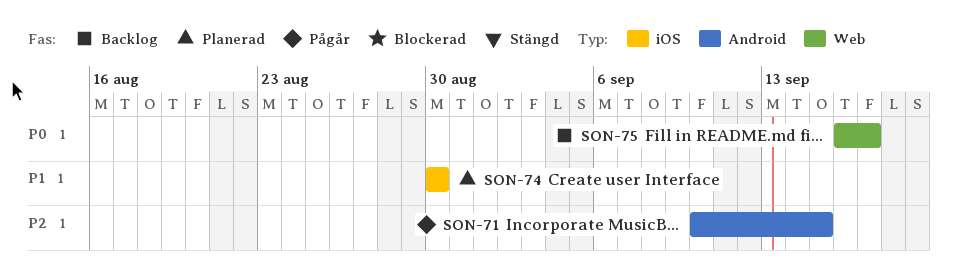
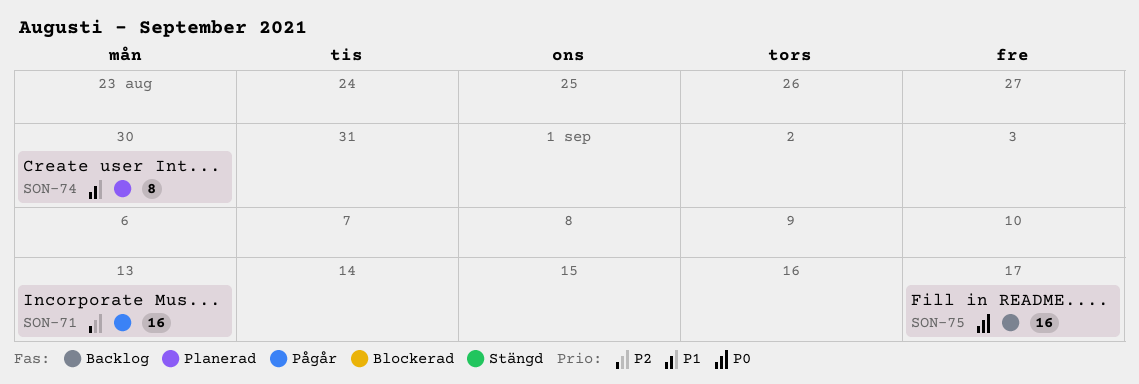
SON-71, due: Sep 15 -> Sep 13

